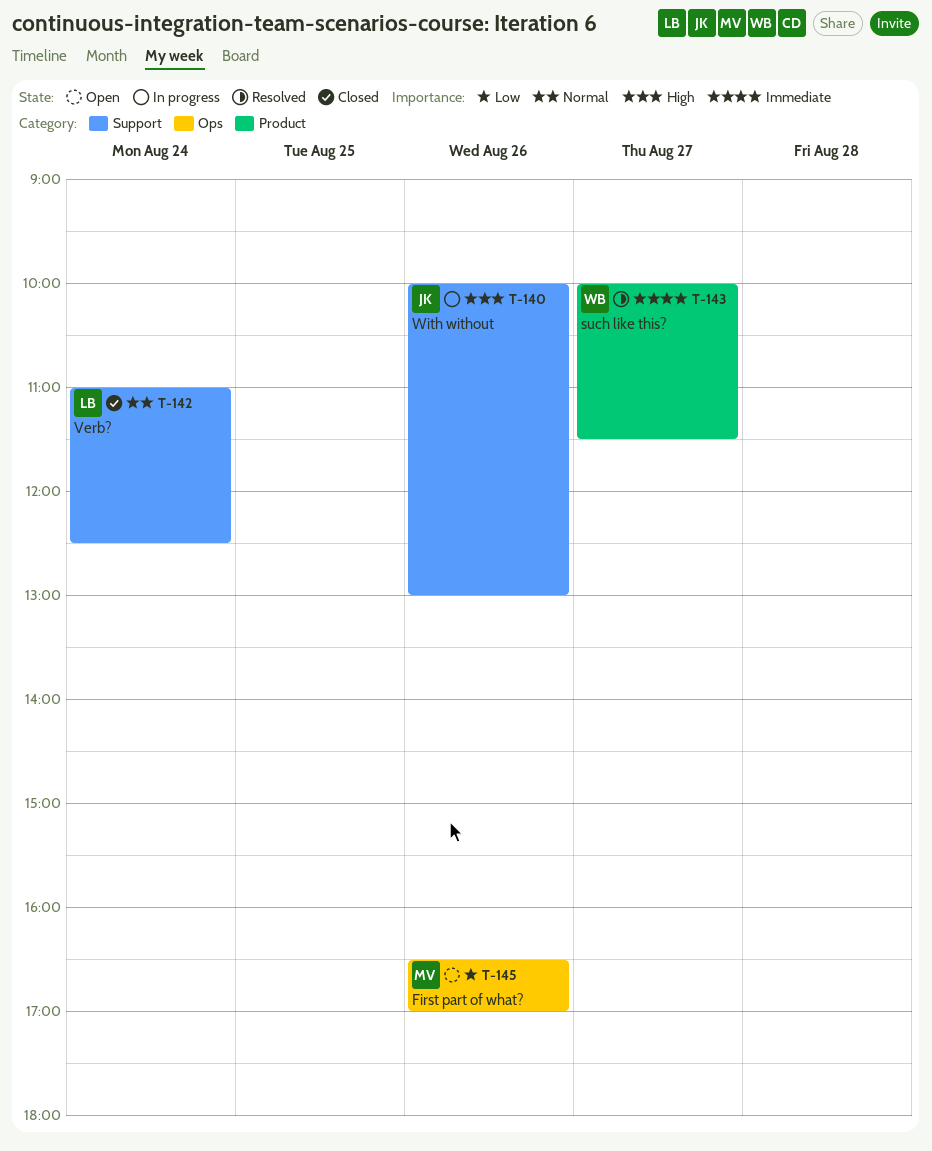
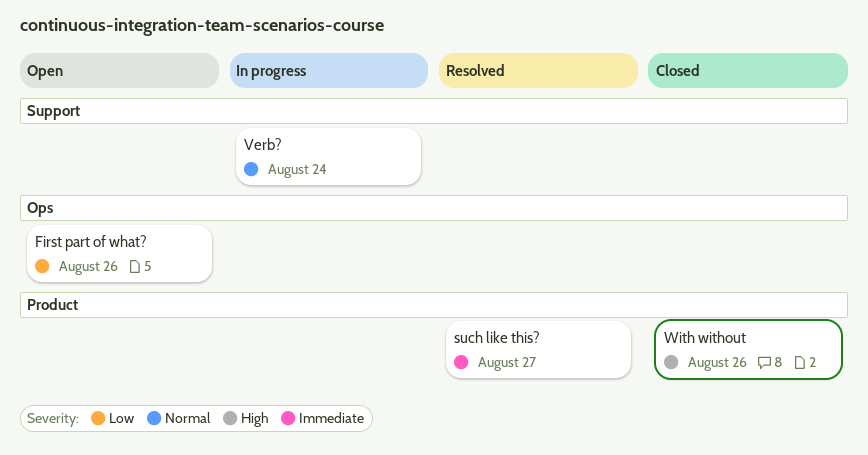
Verb?, status: Closed -> In progress
With without, status: In progress -> Closed
With without, label: Support -> Product

